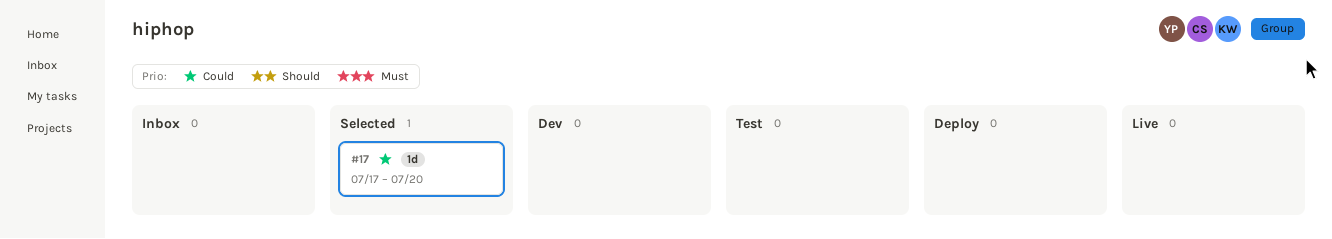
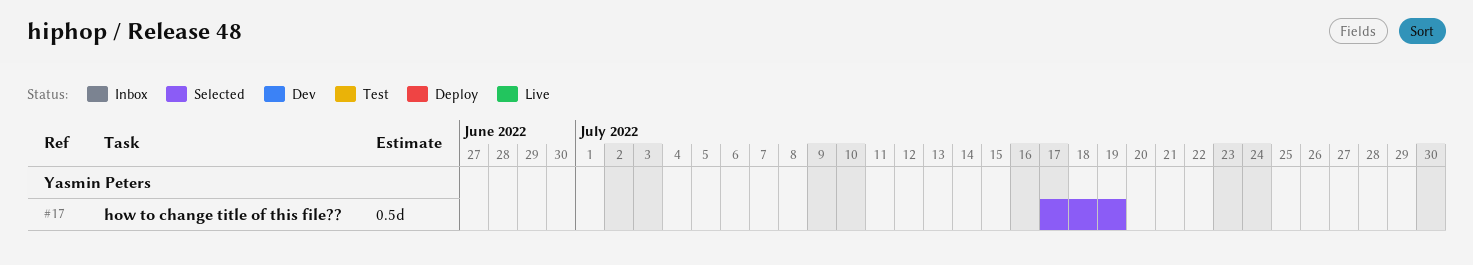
#17, estimate: 1d -> 0.5d
#17, due: Jul 20 -> Jul 19

